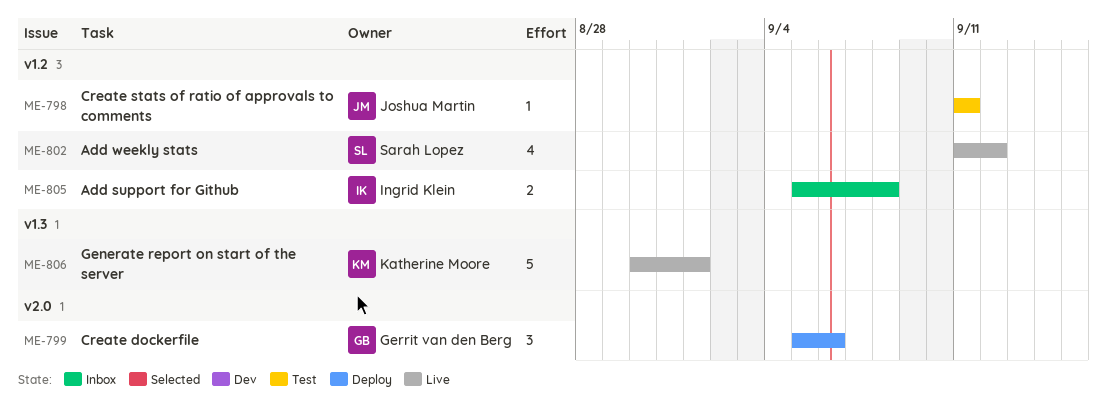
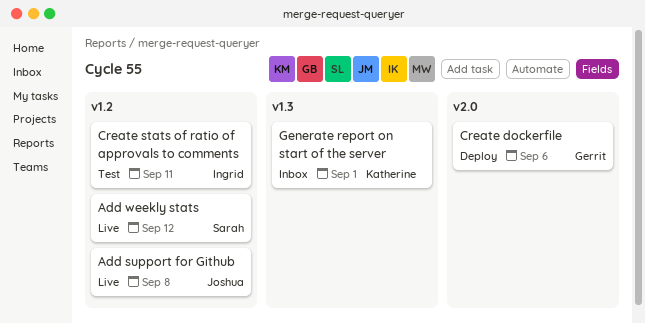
Add support for Github, status: Inbox -> Live
Add support for Github, owner: Ingrid Klein -> Joshua Martin
Create stats of ratio of approvals to comments, owner: Joshua Martin -> Ingrid Klein
Generate report on start of the server, status: Live -> Inbox

